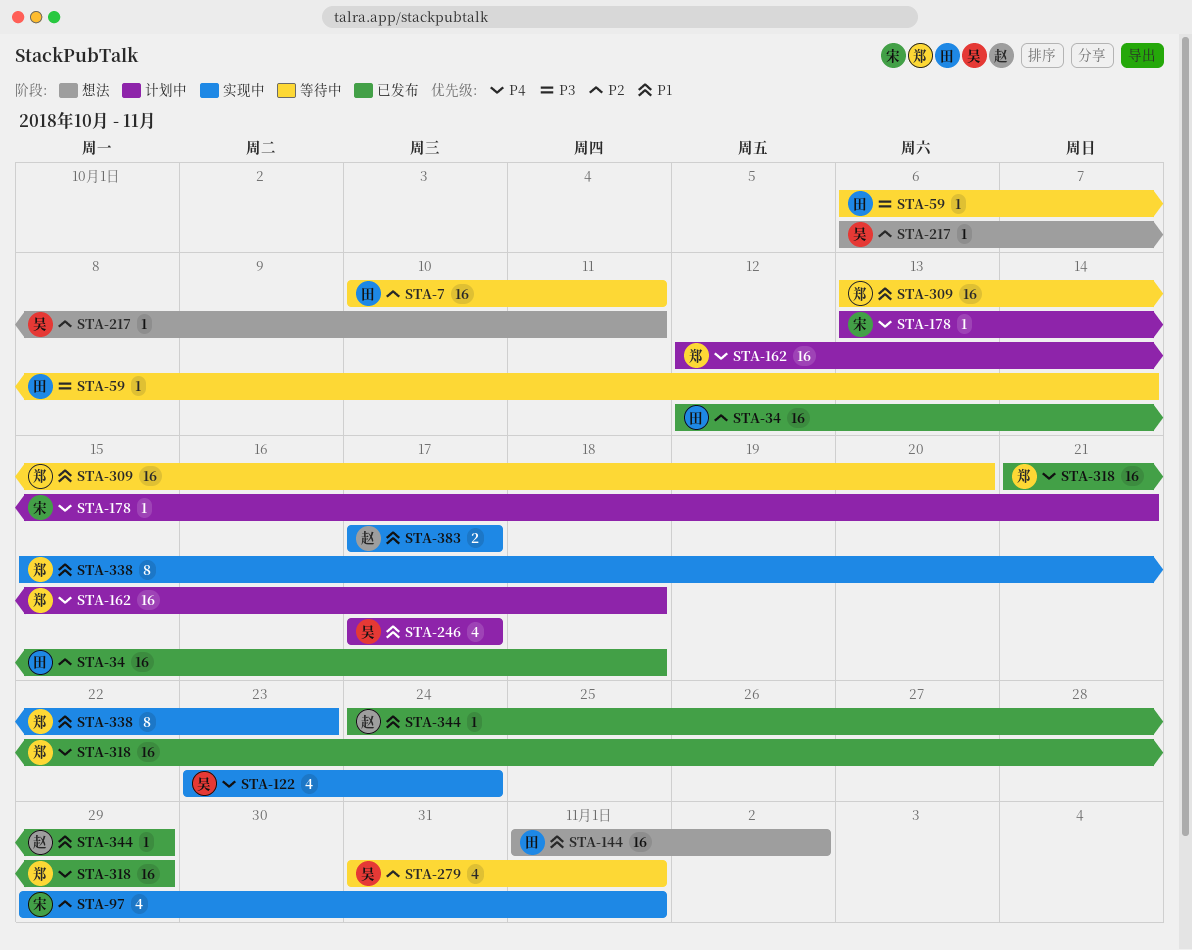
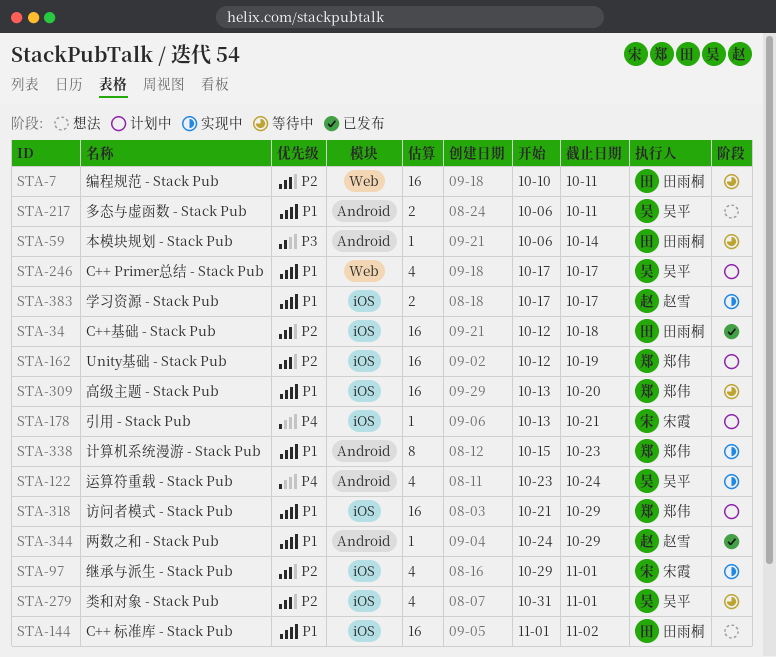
STA-162, priority: P4 -> P2
STA-162, due: Oct 18 -> Oct 19
STA-217, priority: P2 -> P1
STA-217, estimate: 1 -> 2
STA-318, status: 已发布 -> 计划中
STA-318, priority: P4 -> P1

